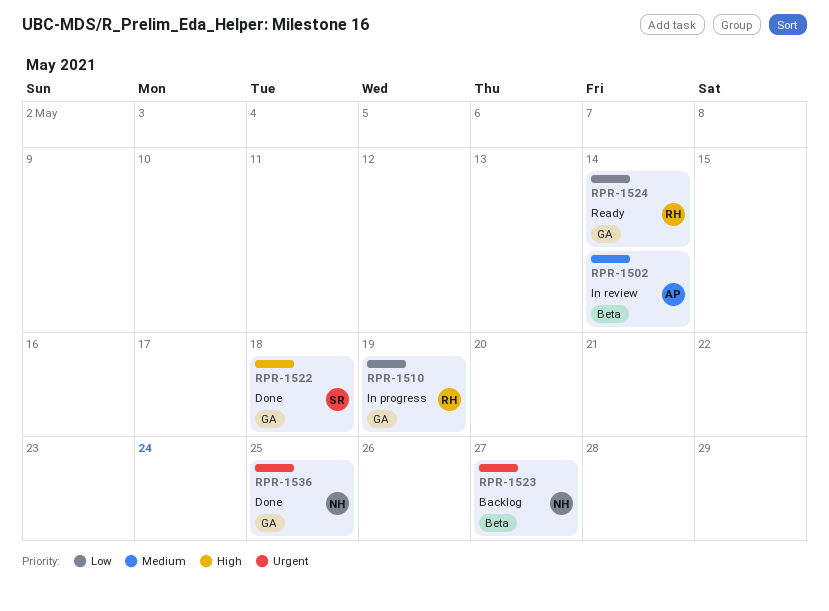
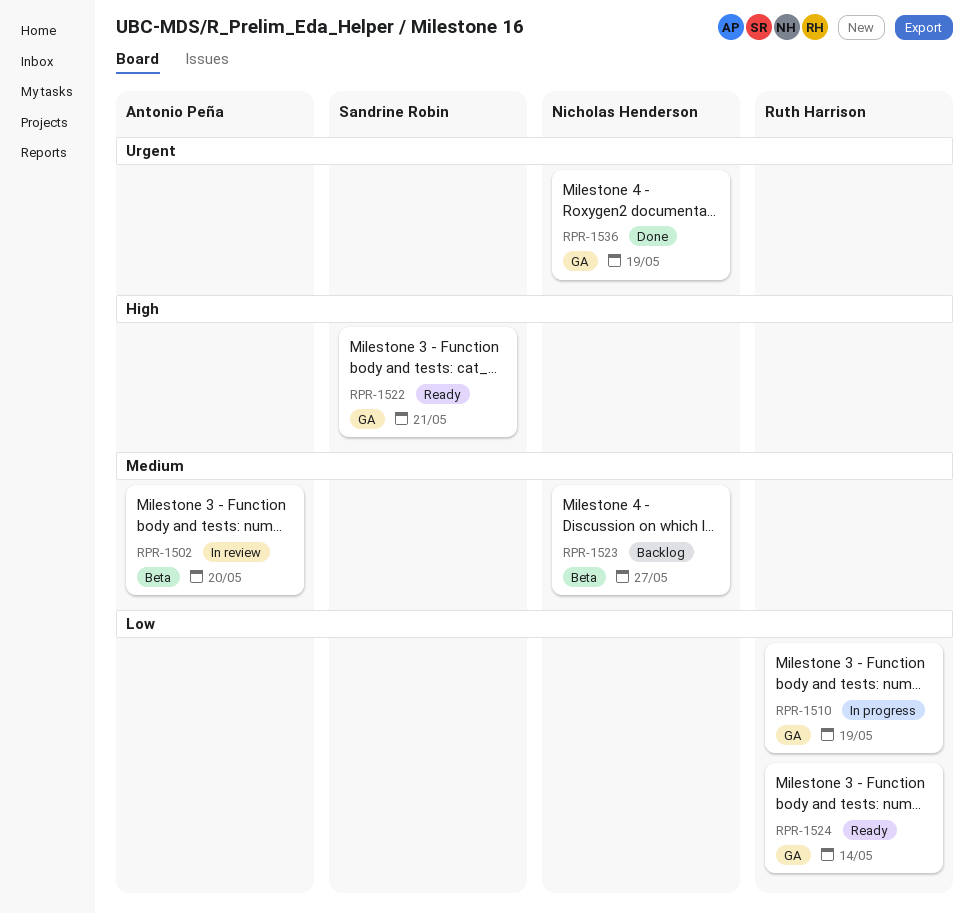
RPR-1502, due: May 14 -> May 20
RPR-1522, status: Done -> Ready
RPR-1522, due: May 18 -> May 21
RPR-1523, priority: Urgent -> Medium
RPR-1536, due: May 25 -> May 19

